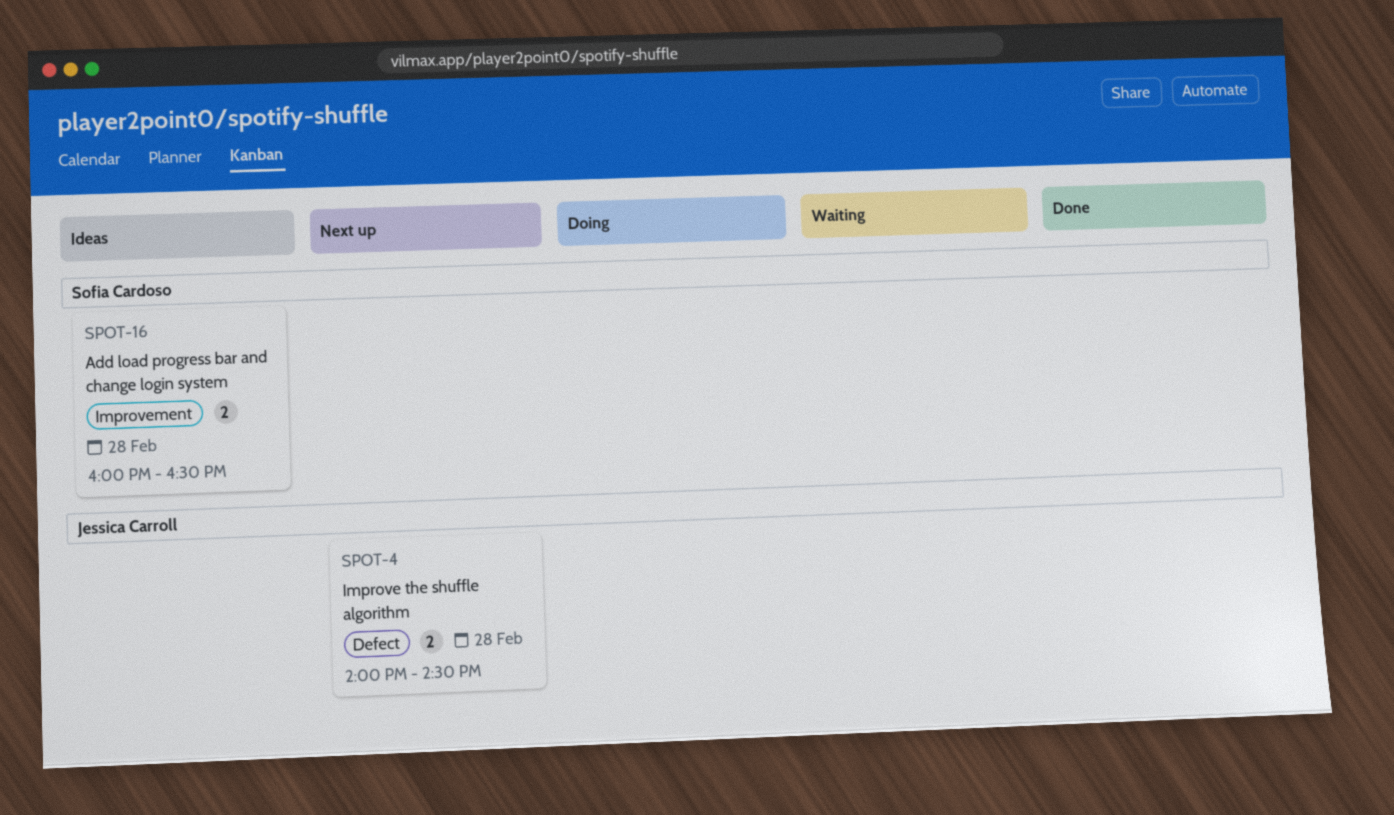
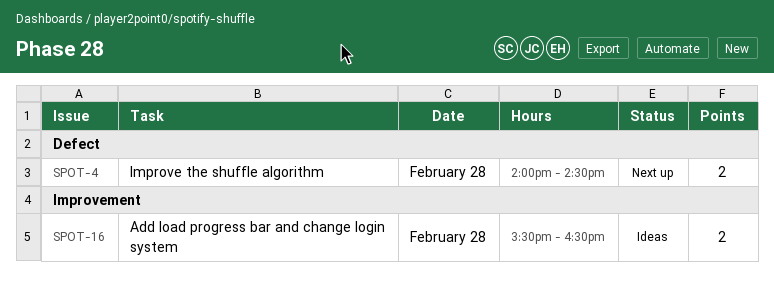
SPOT-16, begins: 16:00 -> 15:30

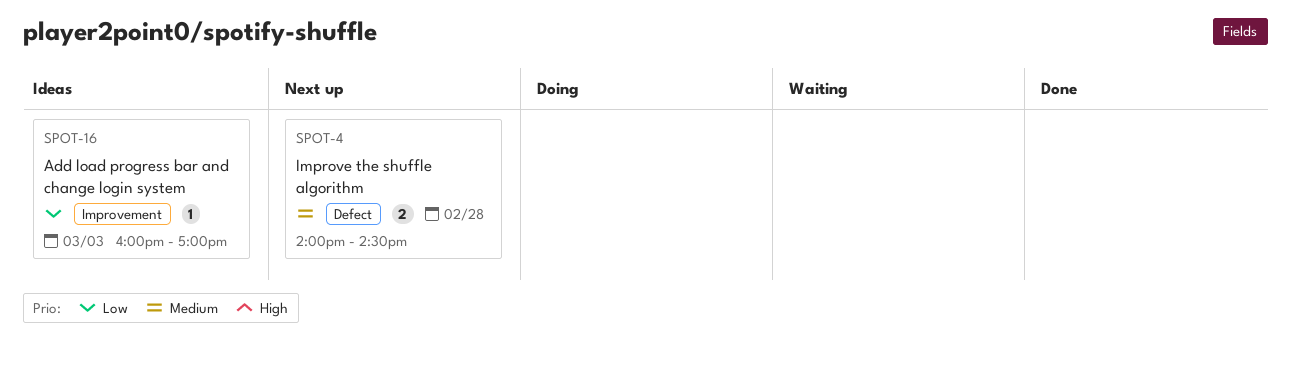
SPOT-16, estimate: 2 -> 1
SPOT-16, day: Feb 28 -> Mar 3
SPOT-16, begins: 15:30 -> 16:00
SPOT-16, ends: 16:30 -> 17:00

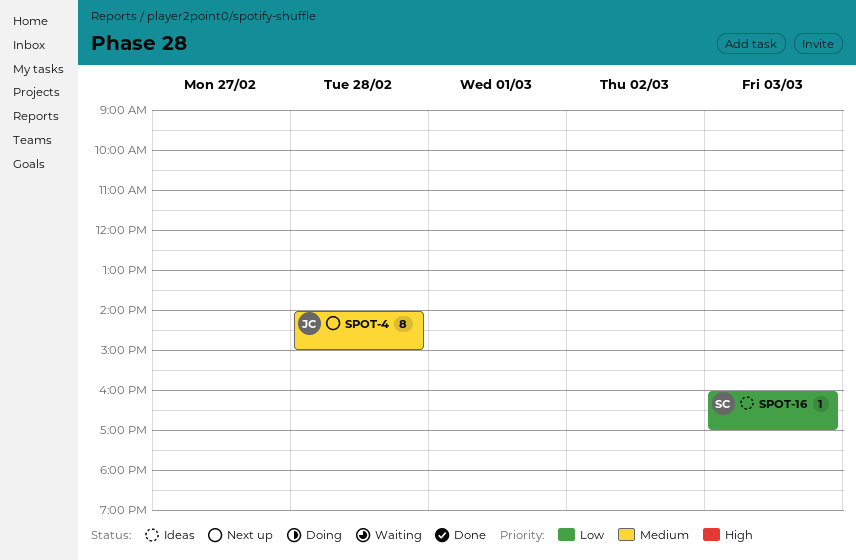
SPOT-4, estimate: 2 -> 8
SPOT-4, ends: 14:30 -> 15:00

